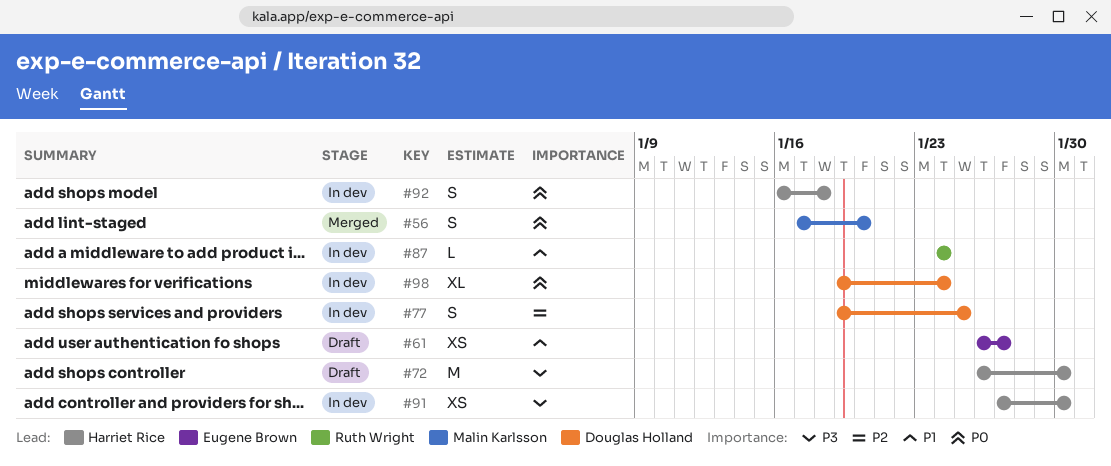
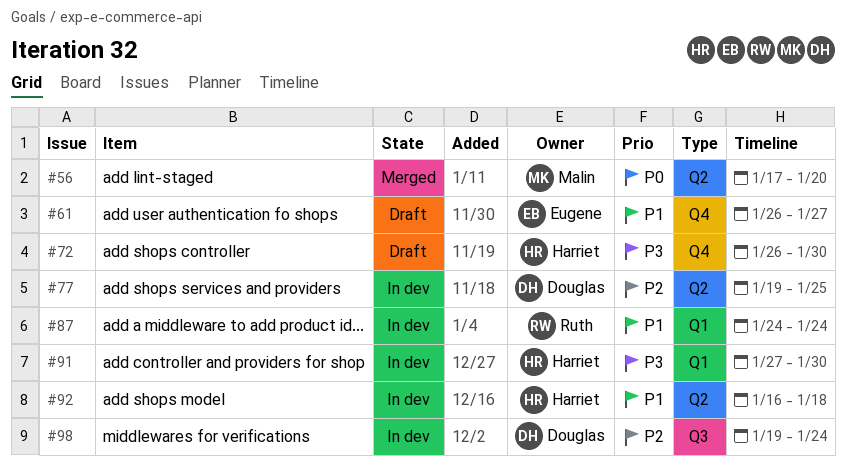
#92, priority: P0 -> P1
#98, priority: P0 -> P2

